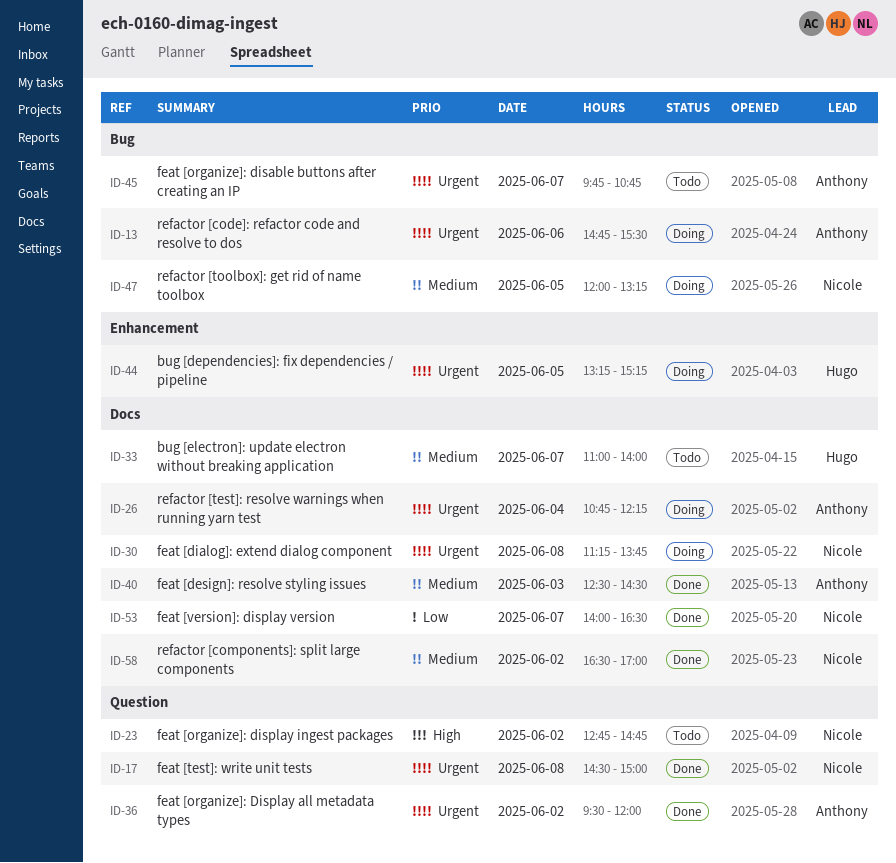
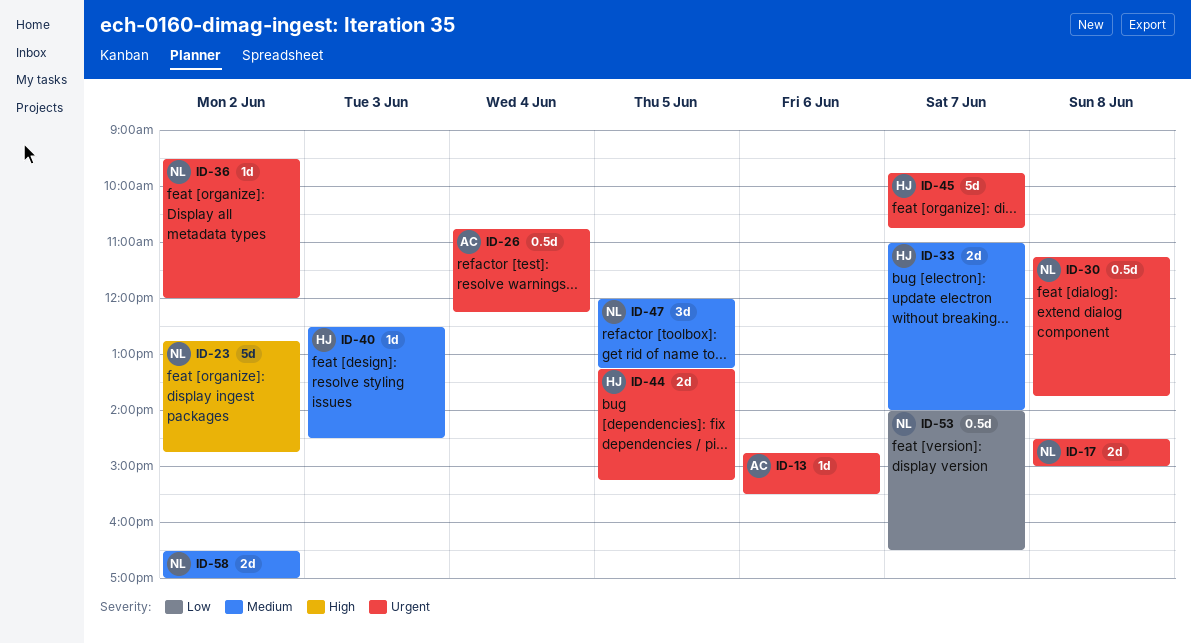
ID-36, owner: Anthony -> Nicole
ID-40, owner: Anthony -> Hugo
ID-45, owner: Anthony -> Hugo

